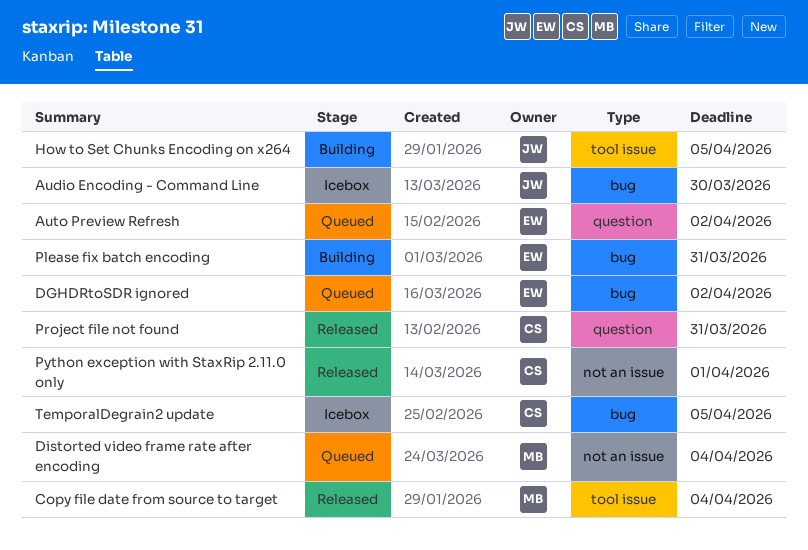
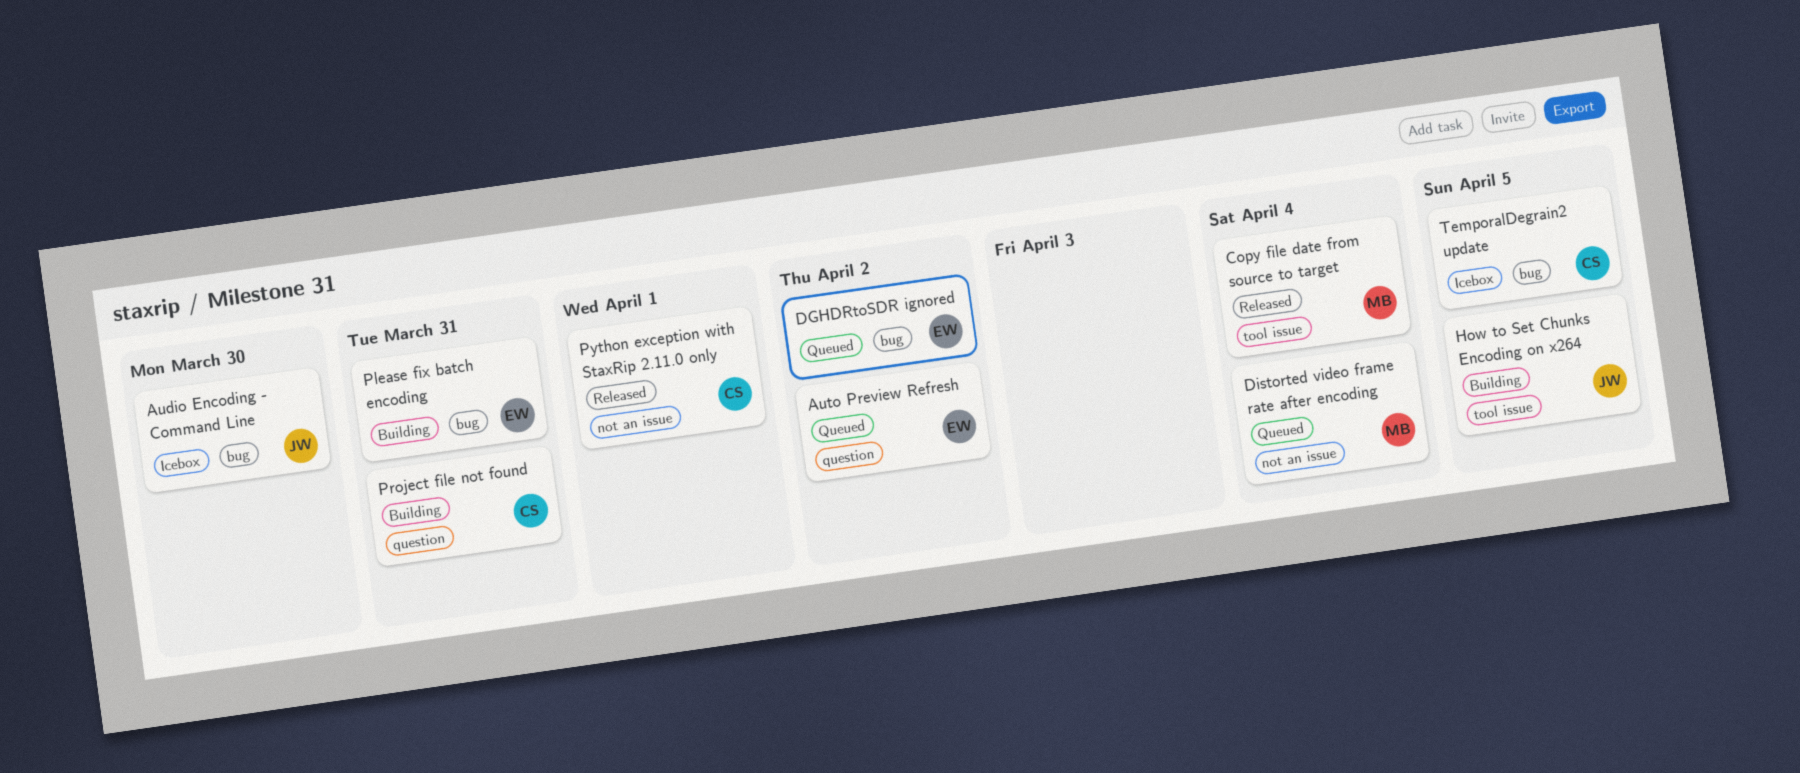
Project file not found, status: Released -> Building

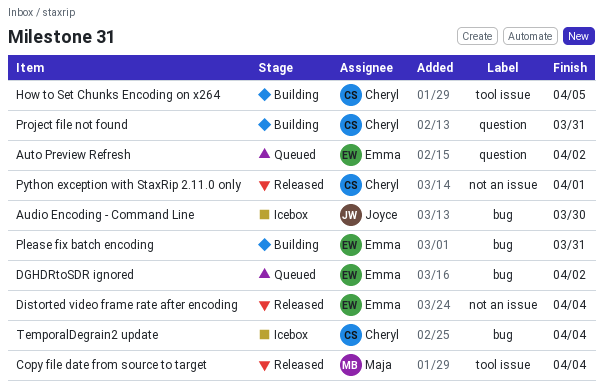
Distorted video frame rate after encoding, status: Queued -> Released
Distorted video frame rate after encoding, owner: Maja -> Emma
How to Set Chunks Encoding on x264, owner: Joyce -> Cheryl
TemporalDegrain2 update, due: Apr 5 -> Apr 4

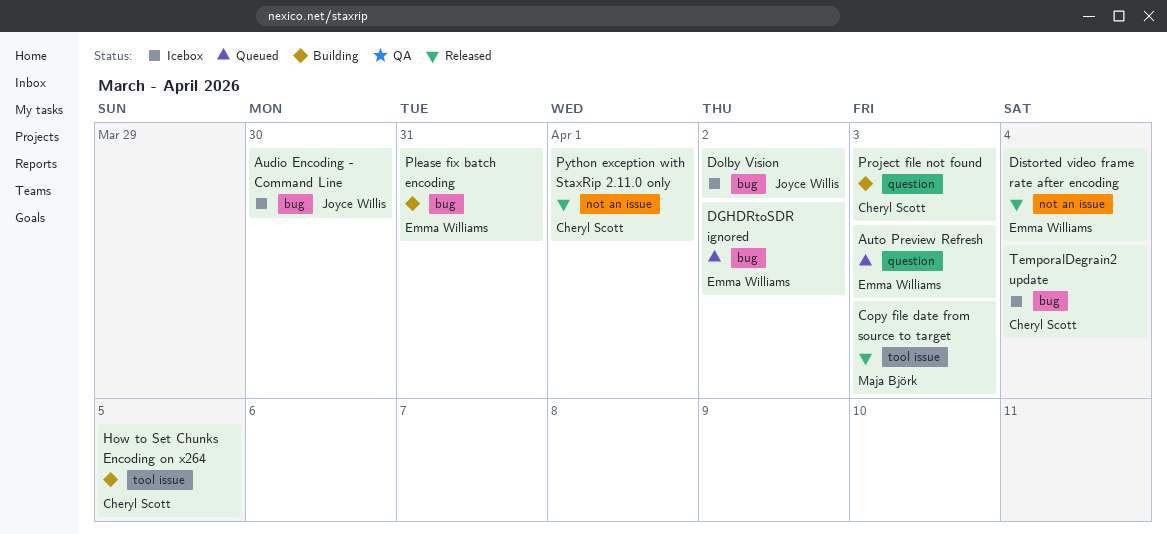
Auto Preview Refresh, due: Apr 2 -> Apr 3
Copy file date from source to target, due: Apr 4 -> Apr 3
Dolby Vision: none -> present
Project file not found, due: Mar 31 -> Apr 3

